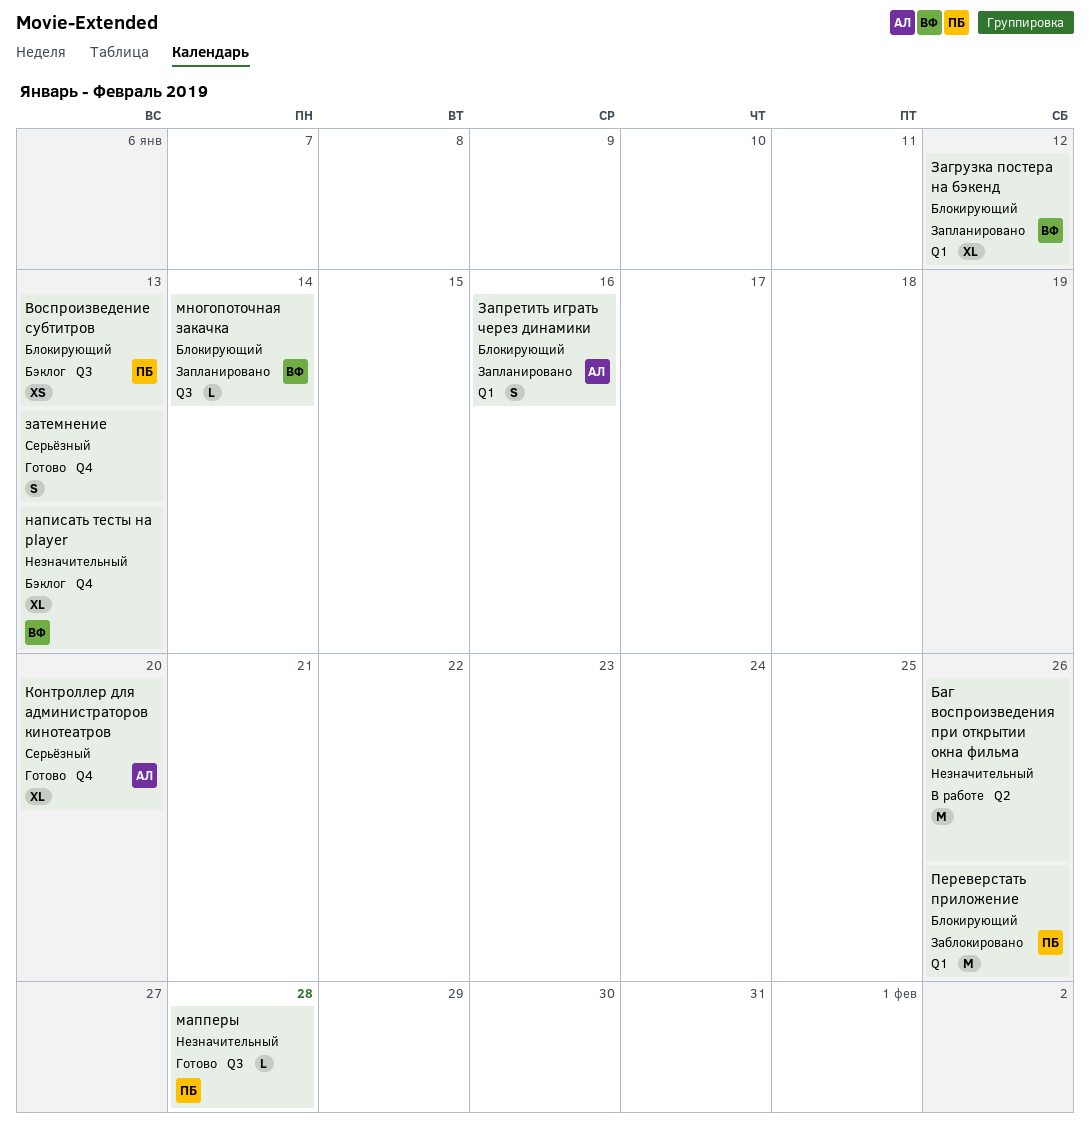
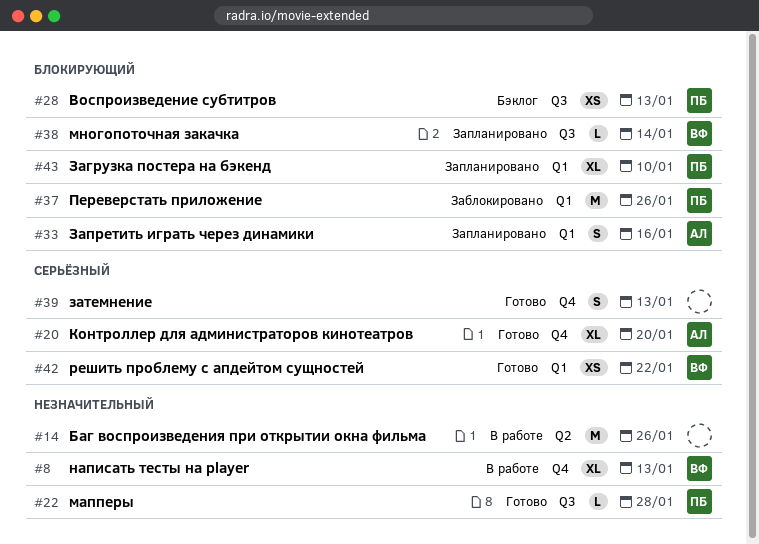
Загрузка постера на бэкенд, owner: ВФ -> ПБ
Загрузка постера на бэкенд, due: Jan 12 -> Jan 10
написать тесты на player, status: Бэклог -> В работе
решить проблему с апдейтом сущностей: none -> present

